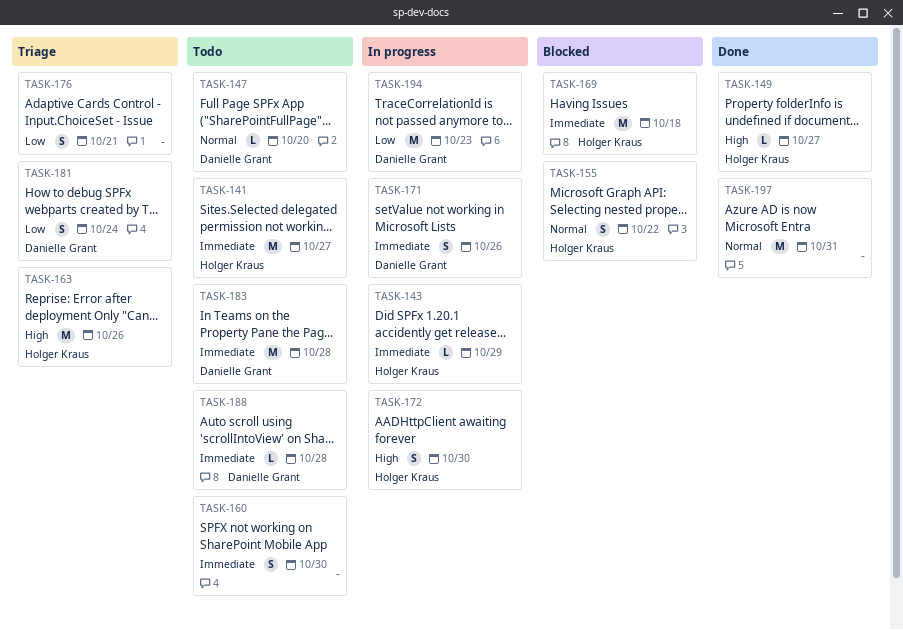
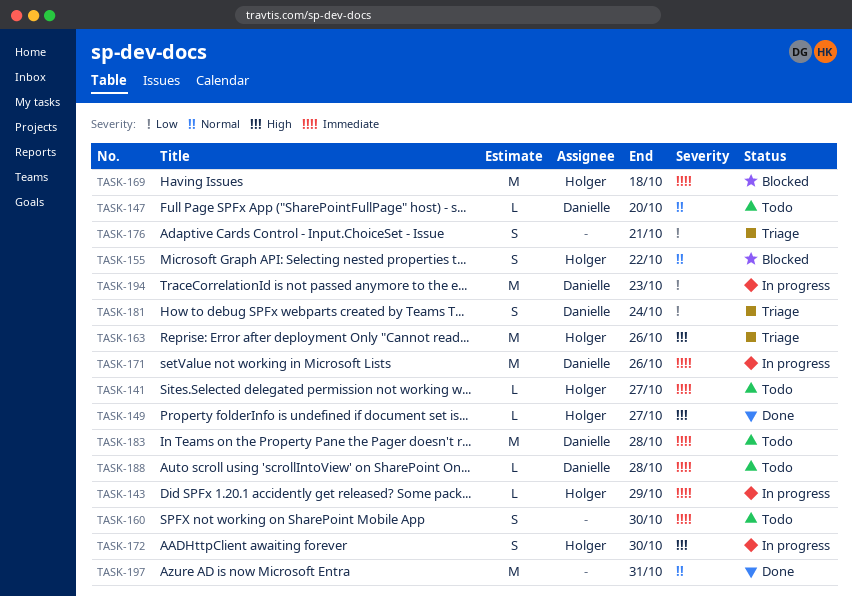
TASK-141, estimate: M -> L
TASK-171, estimate: S -> M

